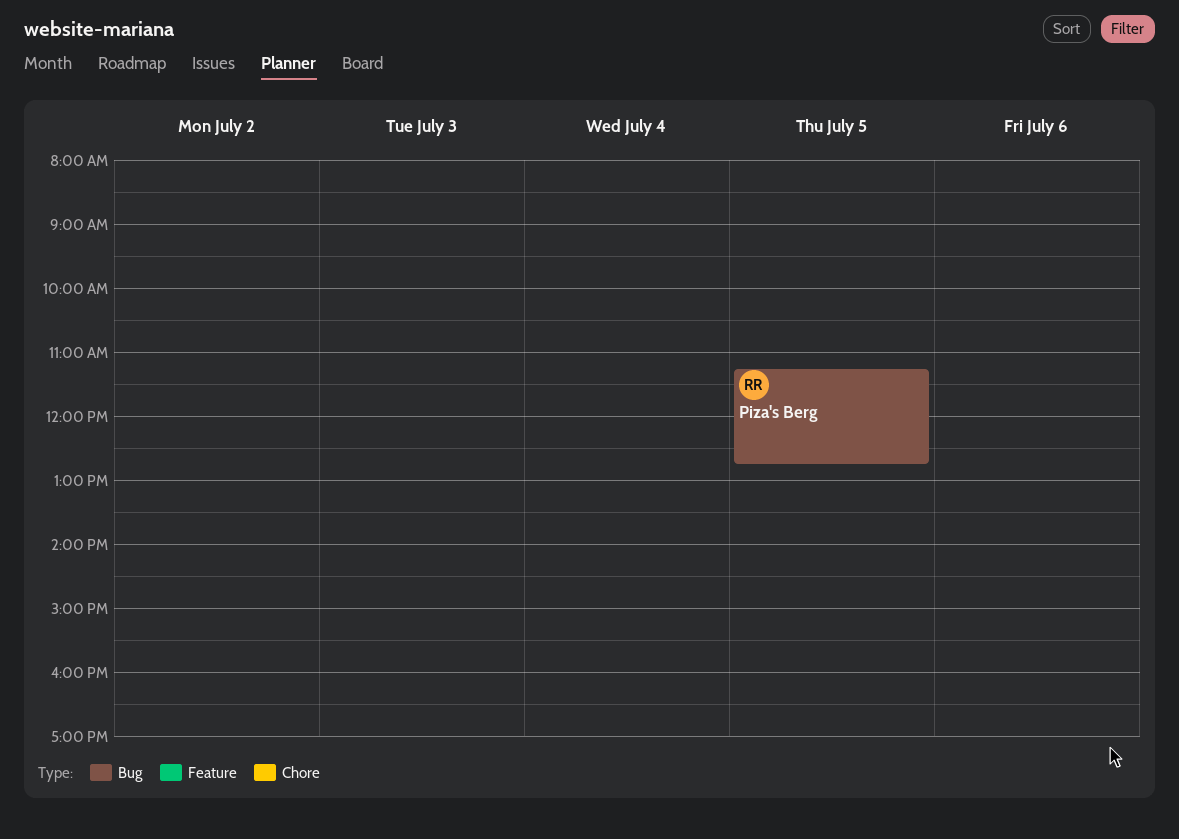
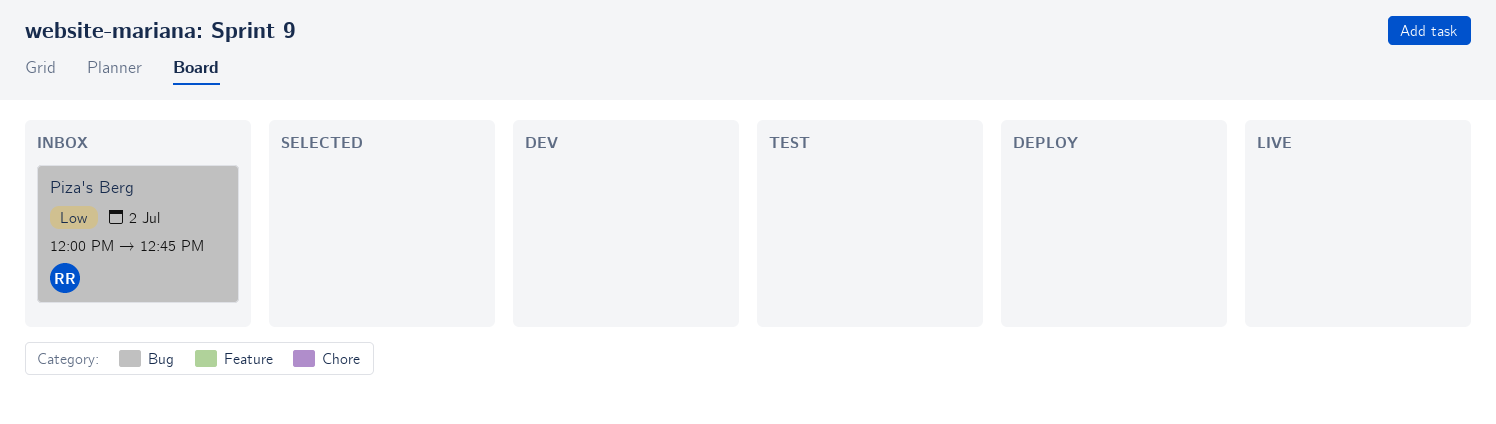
Piza's Berg, day: Jul 5 -> Jul 2
Piza's Berg, begins: 11:15 -> 12:00

